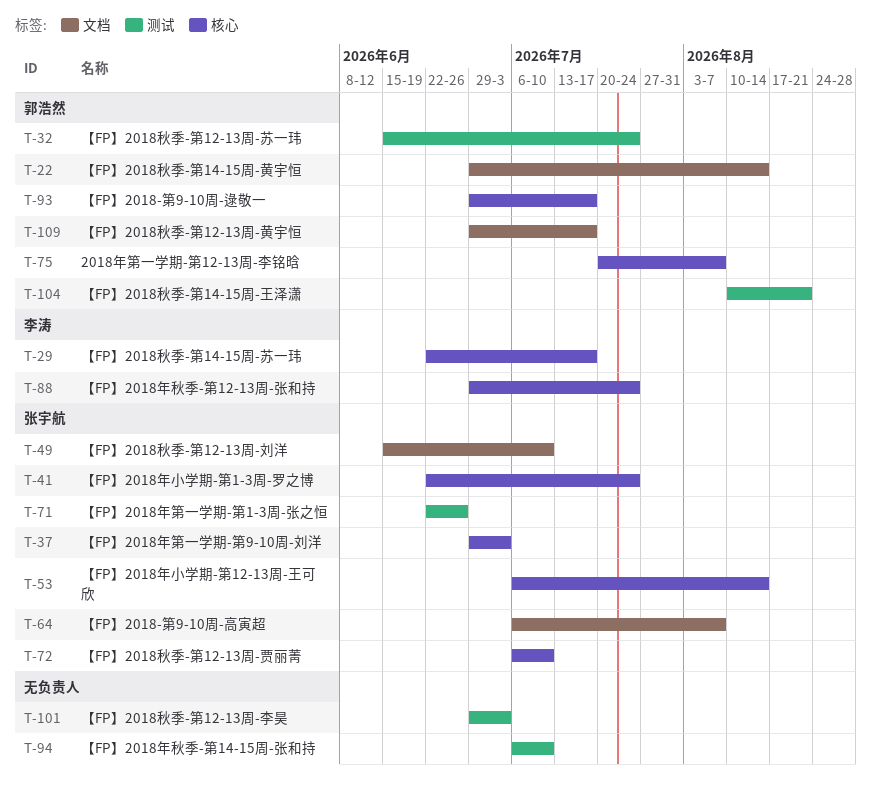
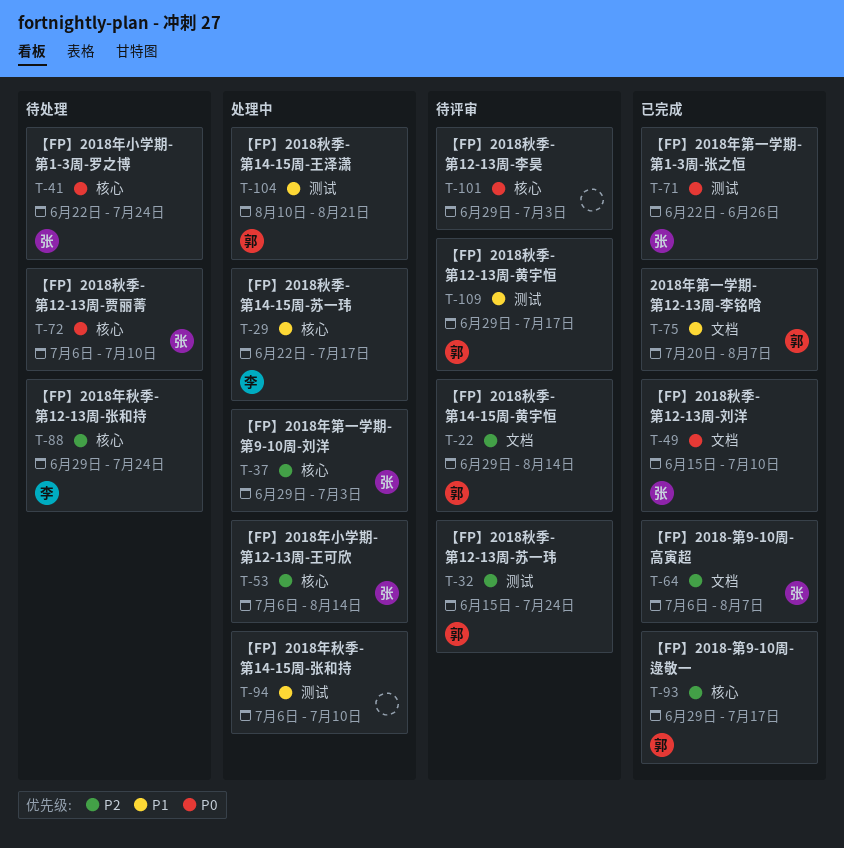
T-75, label: 核心 -> 文档
T-101, label: 测试 -> 核心
T-109, label: 文档 -> 测试

